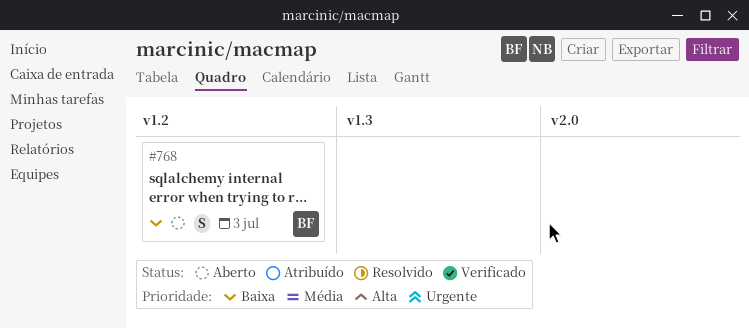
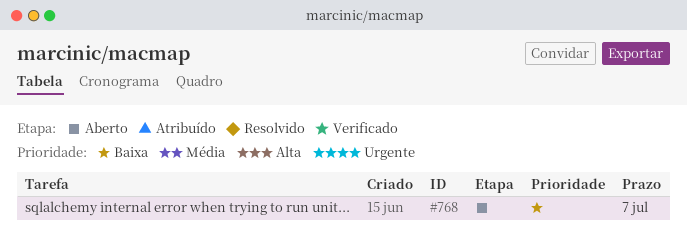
#768, due: Jul 3 -> Jul 7

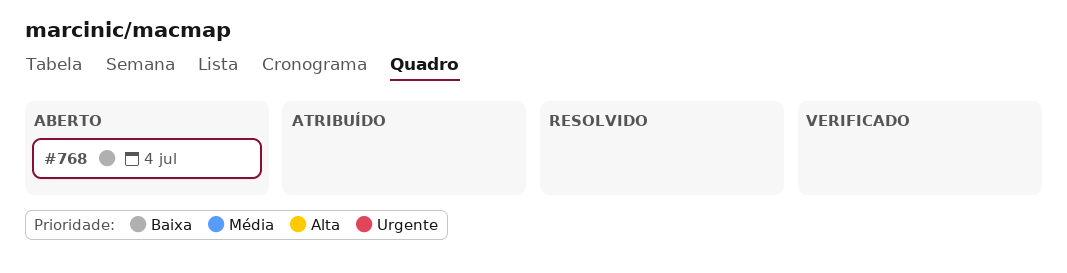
#768, due: Jul 7 -> Jul 4

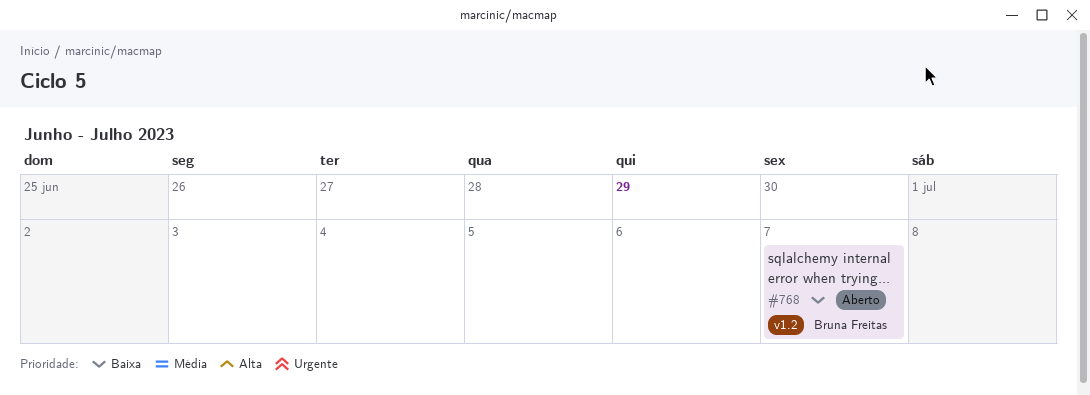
#768, due: Jul 4 -> Jul 7

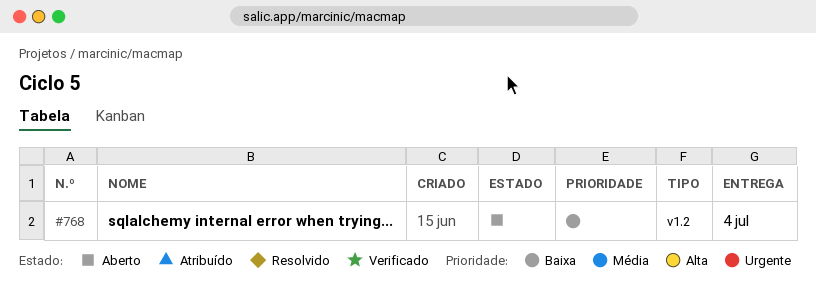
#768, due: Jul 7 -> Jul 4

